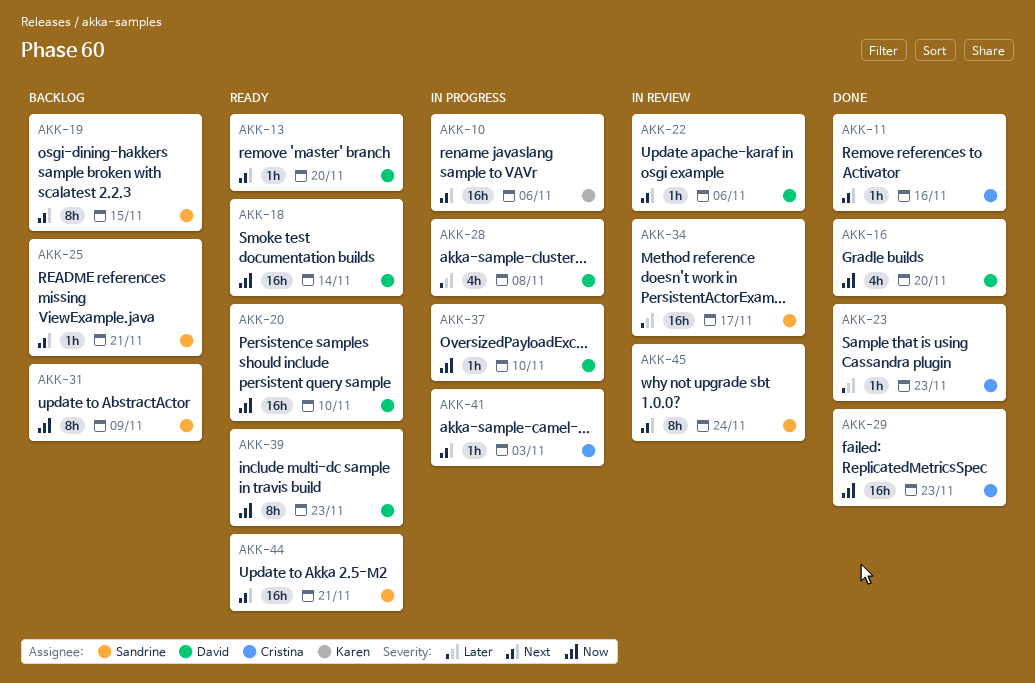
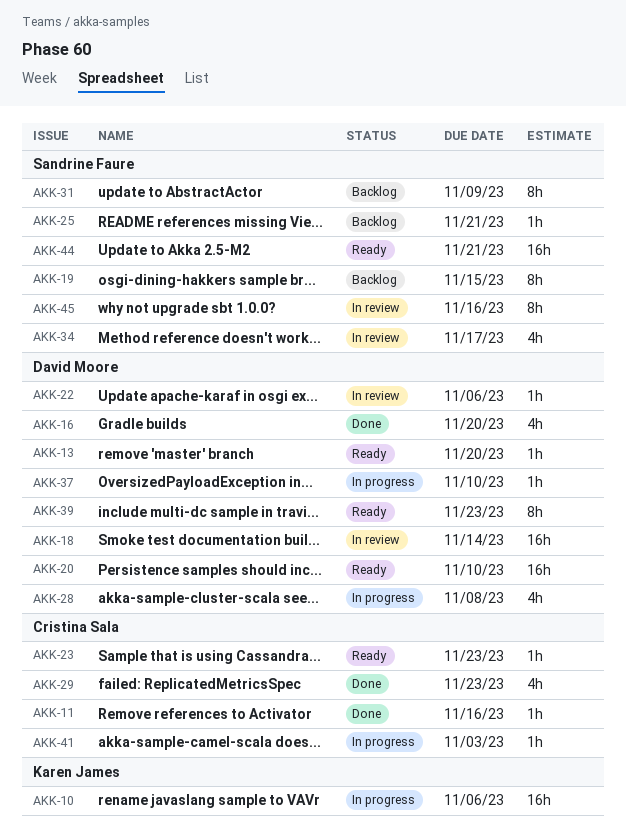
AKK-18, status: Ready -> In review
AKK-23, status: Done -> Ready
AKK-29, estimate: 16h -> 4h
AKK-34, estimate: 16h -> 4h
AKK-45, due: Nov 24 -> Nov 16

